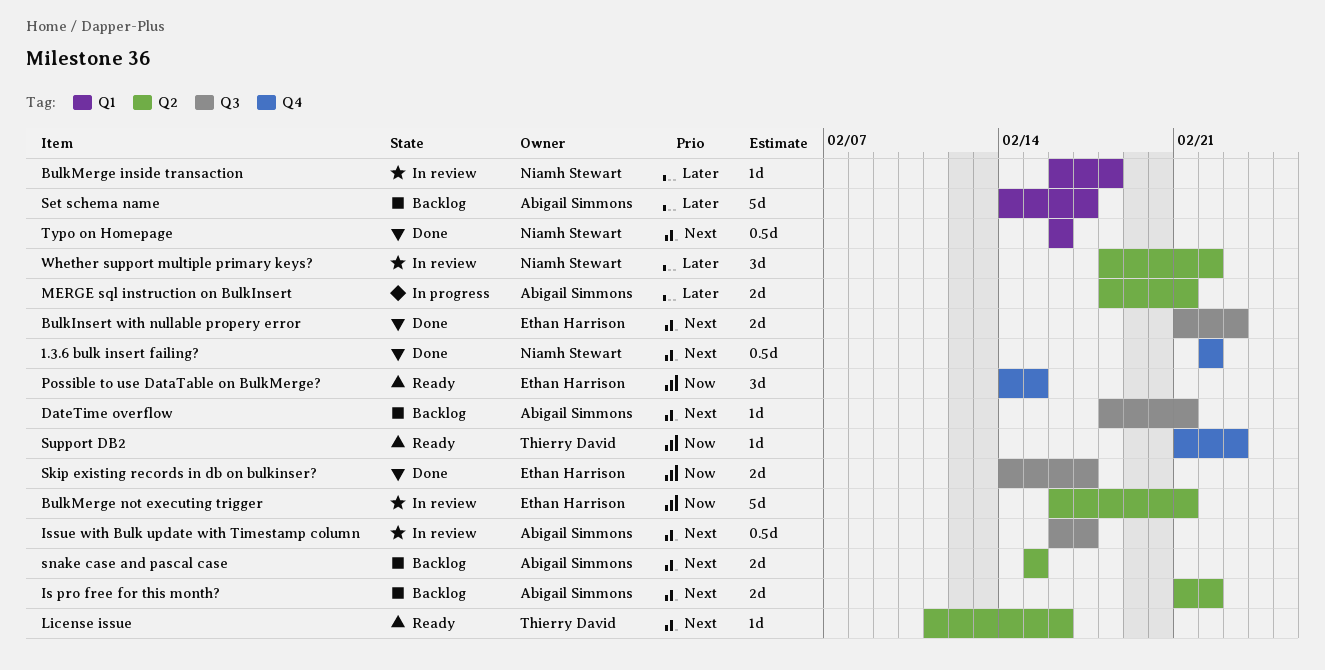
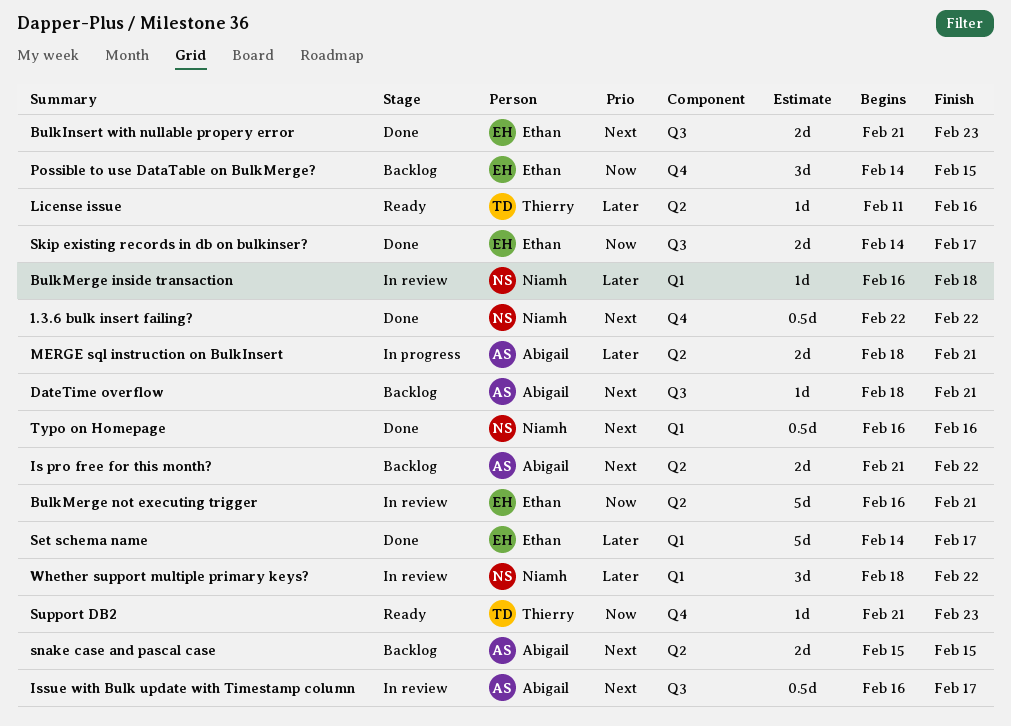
License issue, priority: Next -> Later
Possible to use DataTable on BulkMerge?, status: Ready -> Backlog
Set schema name, status: Backlog -> Done
Set schema name, owner: Abigail Simmons -> Ethan Harrison
Whether support multiple primary keys?, label: Q2 -> Q1

